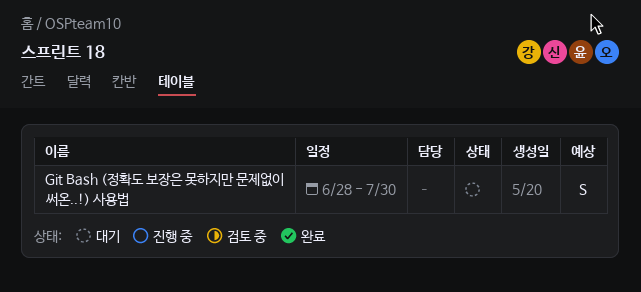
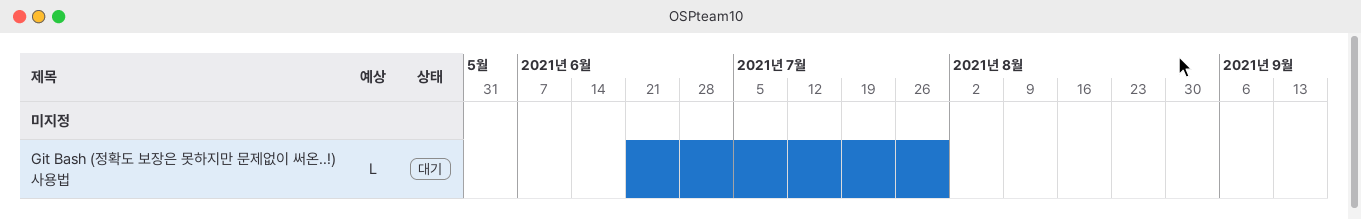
Git Bash (정확도 보장은 못하지만 문제없이 써온..!) 사용법, estimate: S -> L
Git Bash (정확도 보장은 못하지만 문제없이 써온..!) 사용법, start: Jun 28 -> Jun 21

